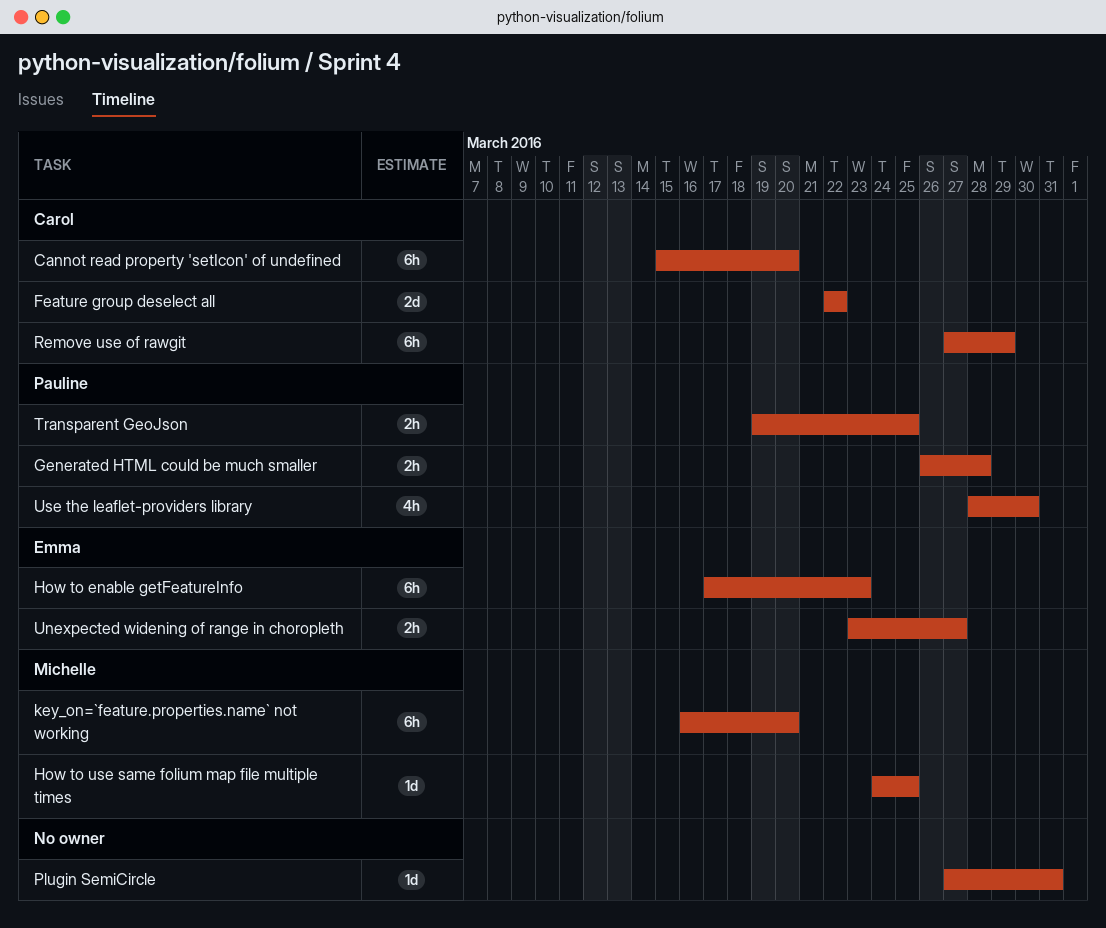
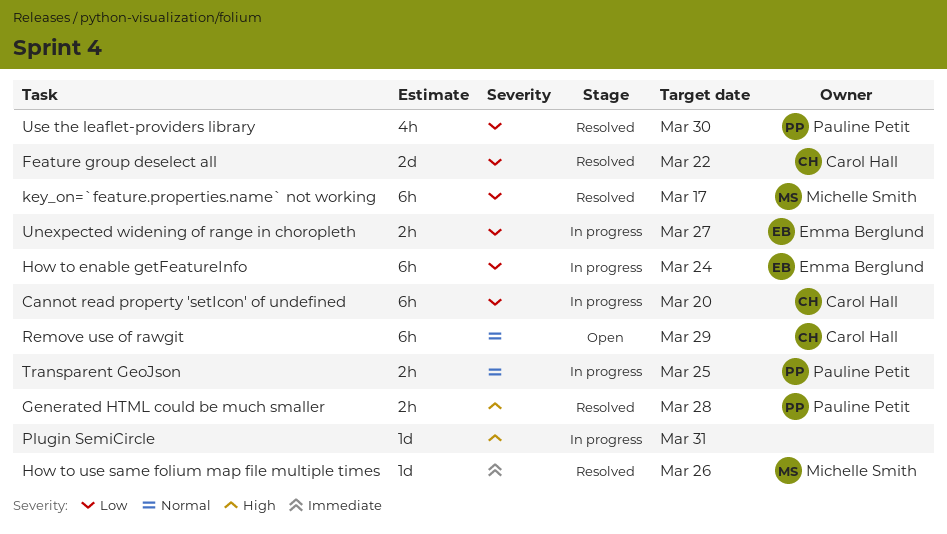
How to enable getFeatureInfo, due: Mar 23 -> Mar 24
How to use same folium map file multiple times, due: Mar 25 -> Mar 26
key_on=`feature.properties.name` not working, due: Mar 20 -> Mar 17

